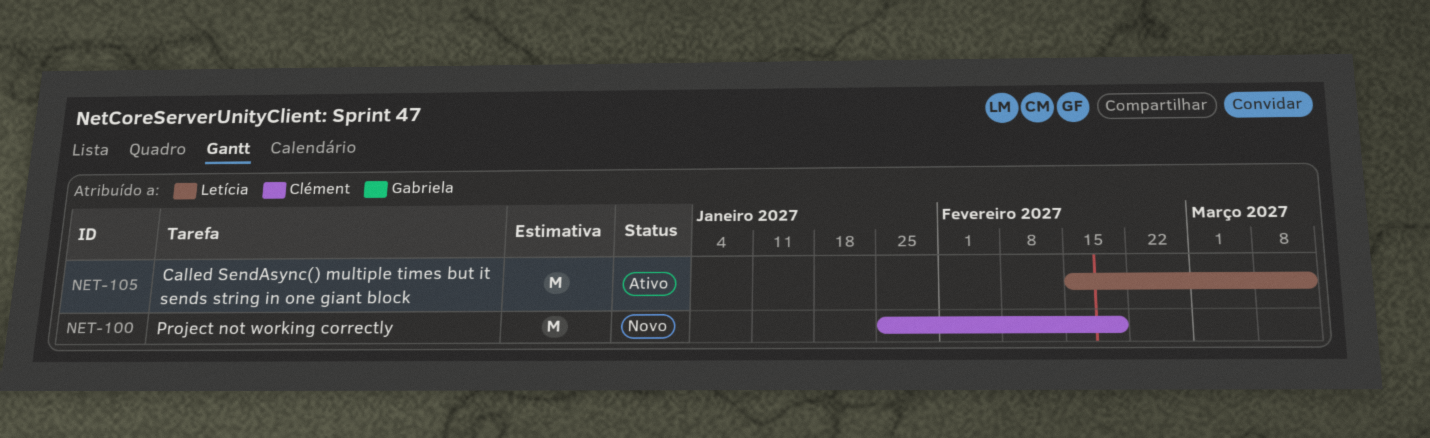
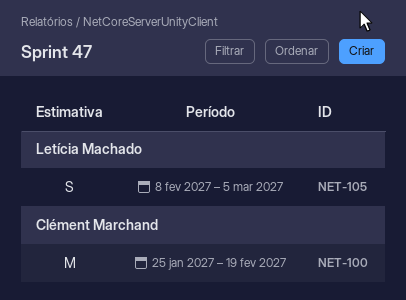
NET-105, estimate: M -> S
NET-105, start: Feb 15 -> Feb 8
NET-105, due: Mar 12 -> Mar 5

